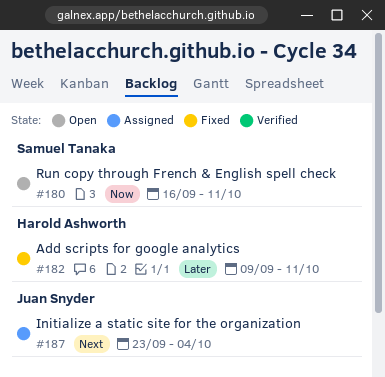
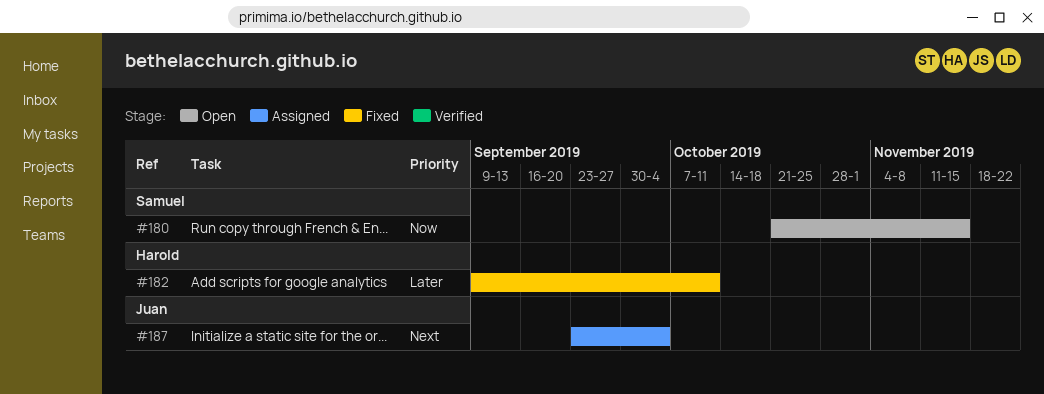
#180, start: Sep 16 -> Oct 21
#180, due: Oct 11 -> Nov 15

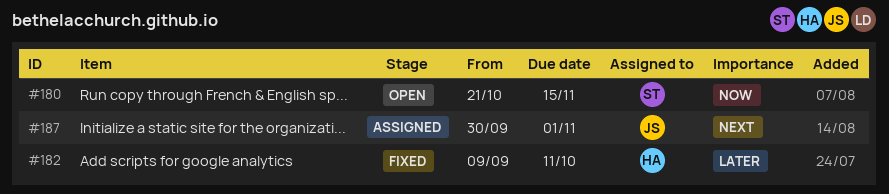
#187, start: Sep 23 -> Sep 30
#187, due: Oct 4 -> Nov 1

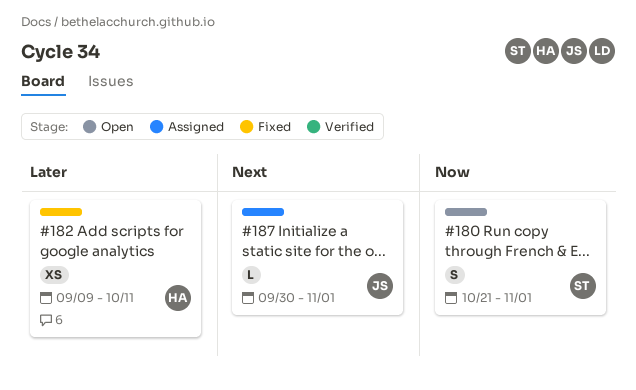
#180, due: Nov 15 -> Nov 1

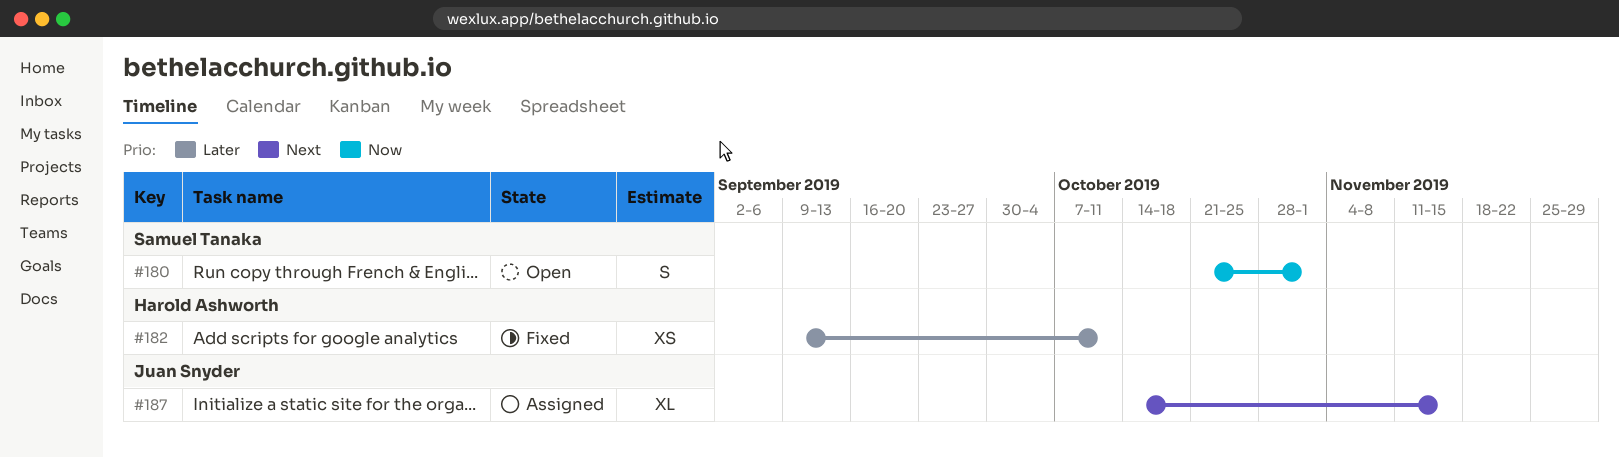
#187, estimate: L -> XL
#187, start: Sep 30 -> Oct 14
#187, due: Nov 1 -> Nov 15

